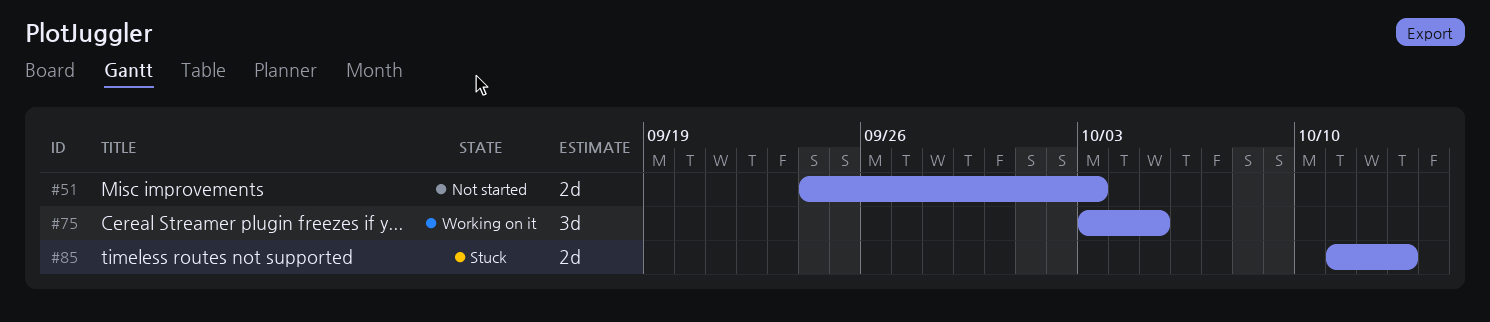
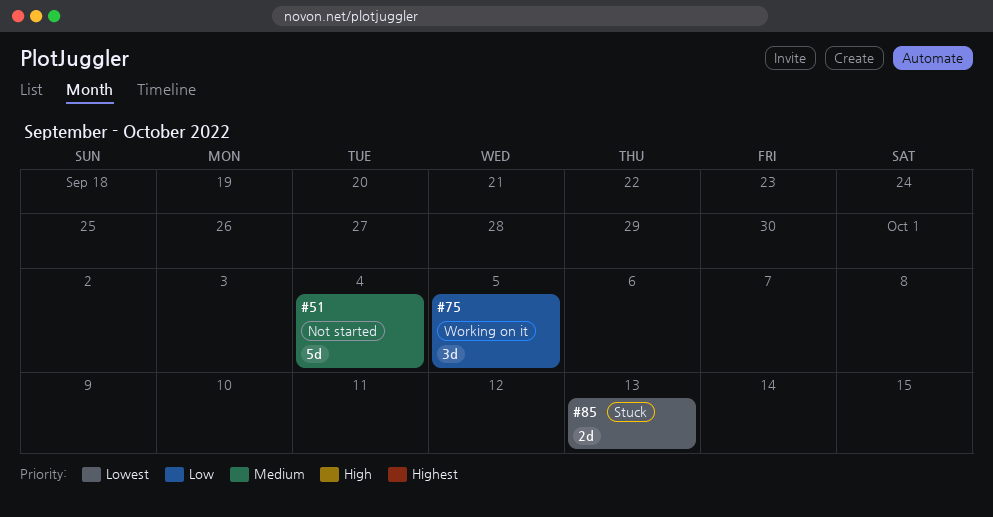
#51, estimate: 2d -> 5d
#51, due: Oct 3 -> Oct 4

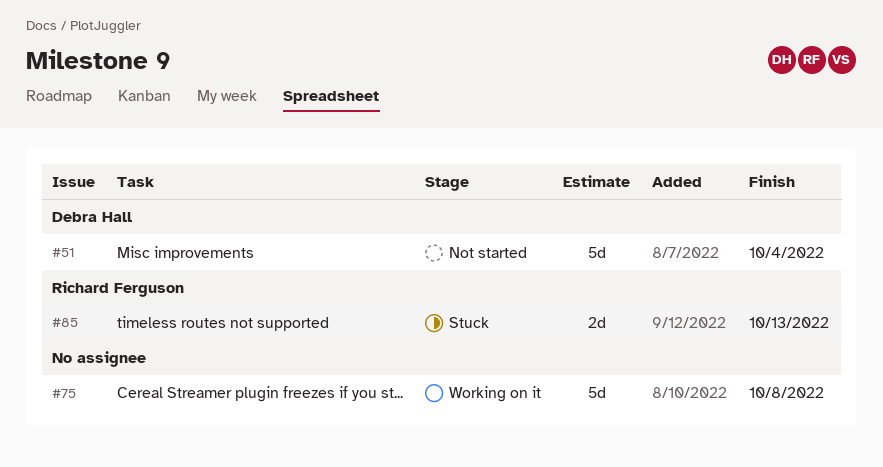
#75, estimate: 3d -> 5d
#75, due: Oct 5 -> Oct 8

